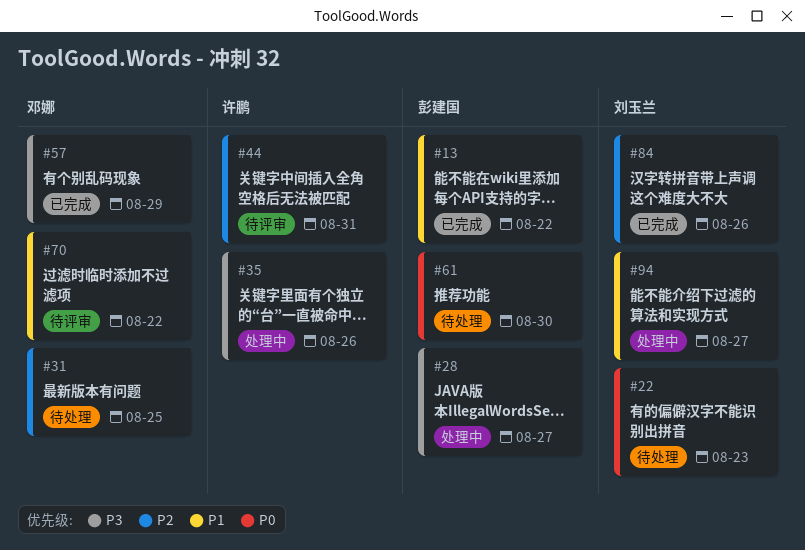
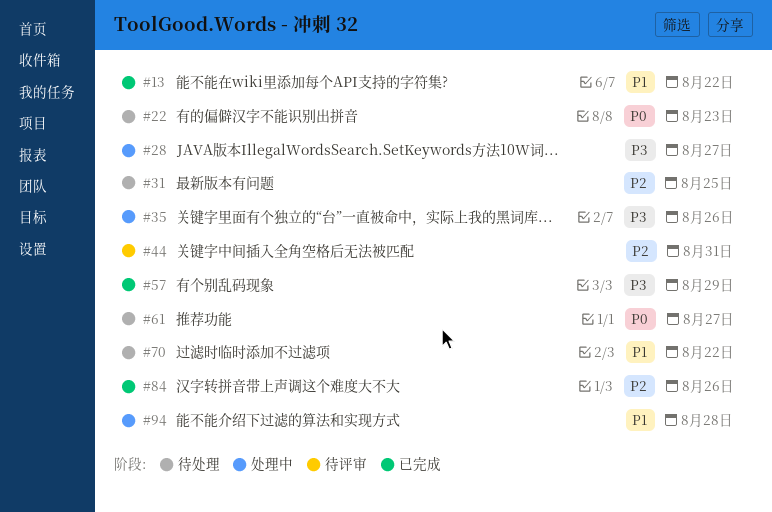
#61, due: Aug 30 -> Aug 27
#70, status: 待评审 -> 待处理
#94, due: Aug 27 -> Aug 28

